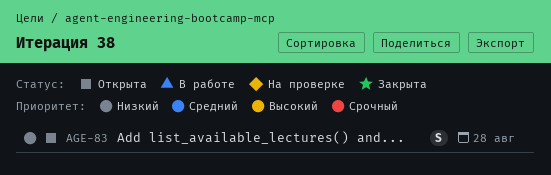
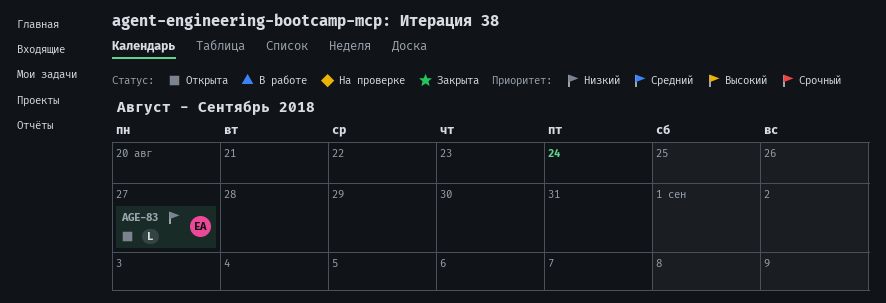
AGE-83, estimate: S -> L
AGE-83, due: Aug 28 -> Aug 27

